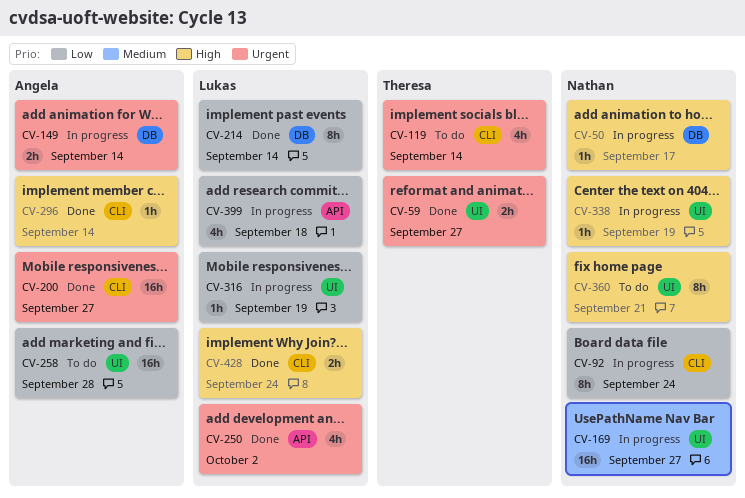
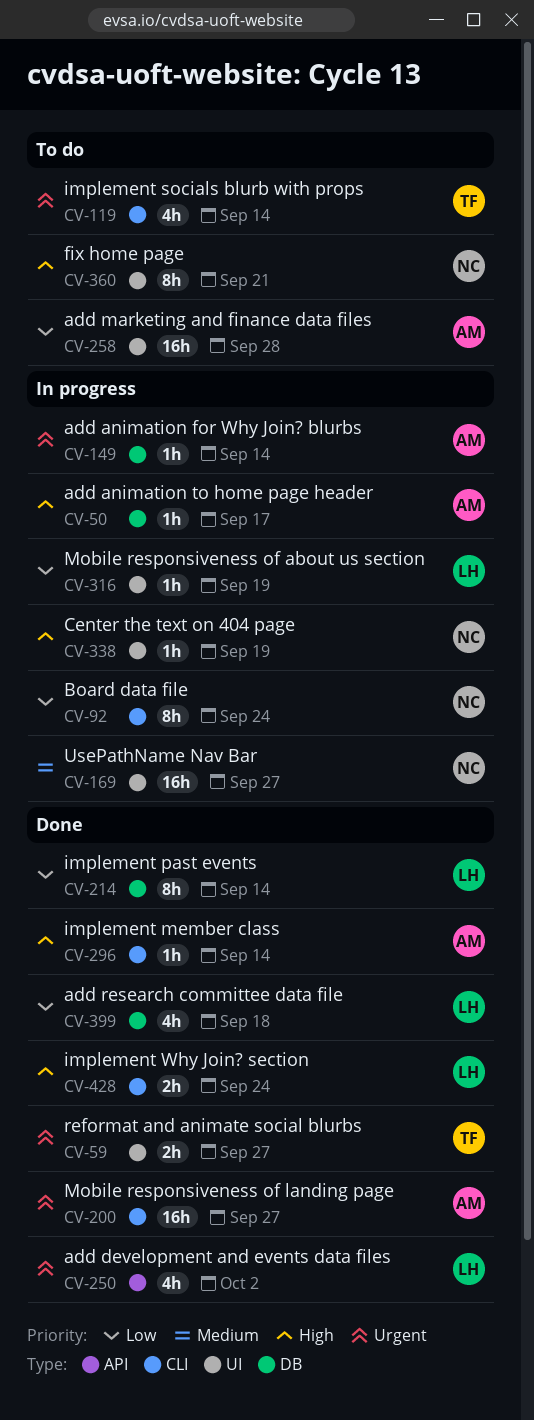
CV-50, owner: Nathan -> Angela
CV-149, estimate: 2h -> 1h
CV-399, status: In progress -> Done
CV-399, label: API -> DB

